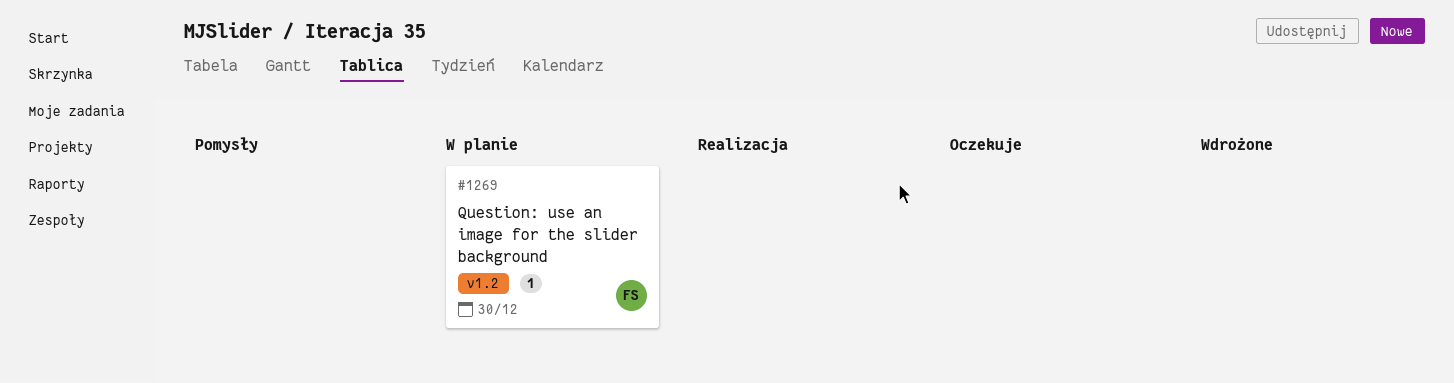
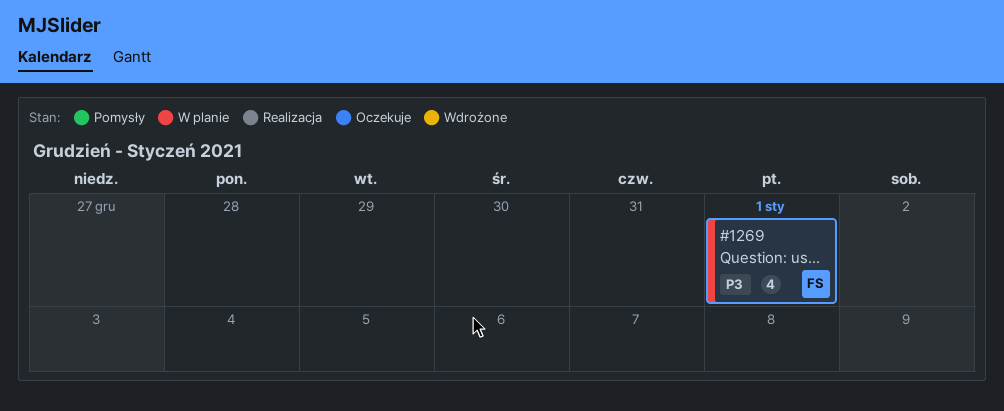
#1269, estimate: 1 -> 4
#1269, due: Dec 30 -> Jan 1

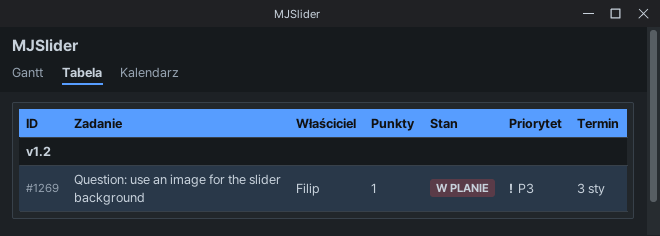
#1269, estimate: 4 -> 1
#1269, due: Jan 1 -> Jan 3

